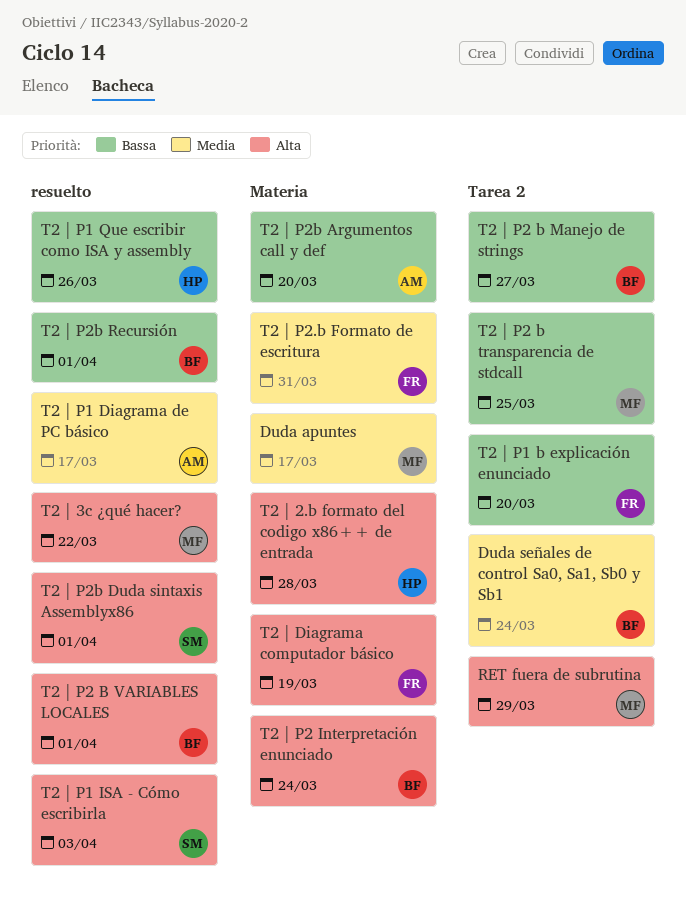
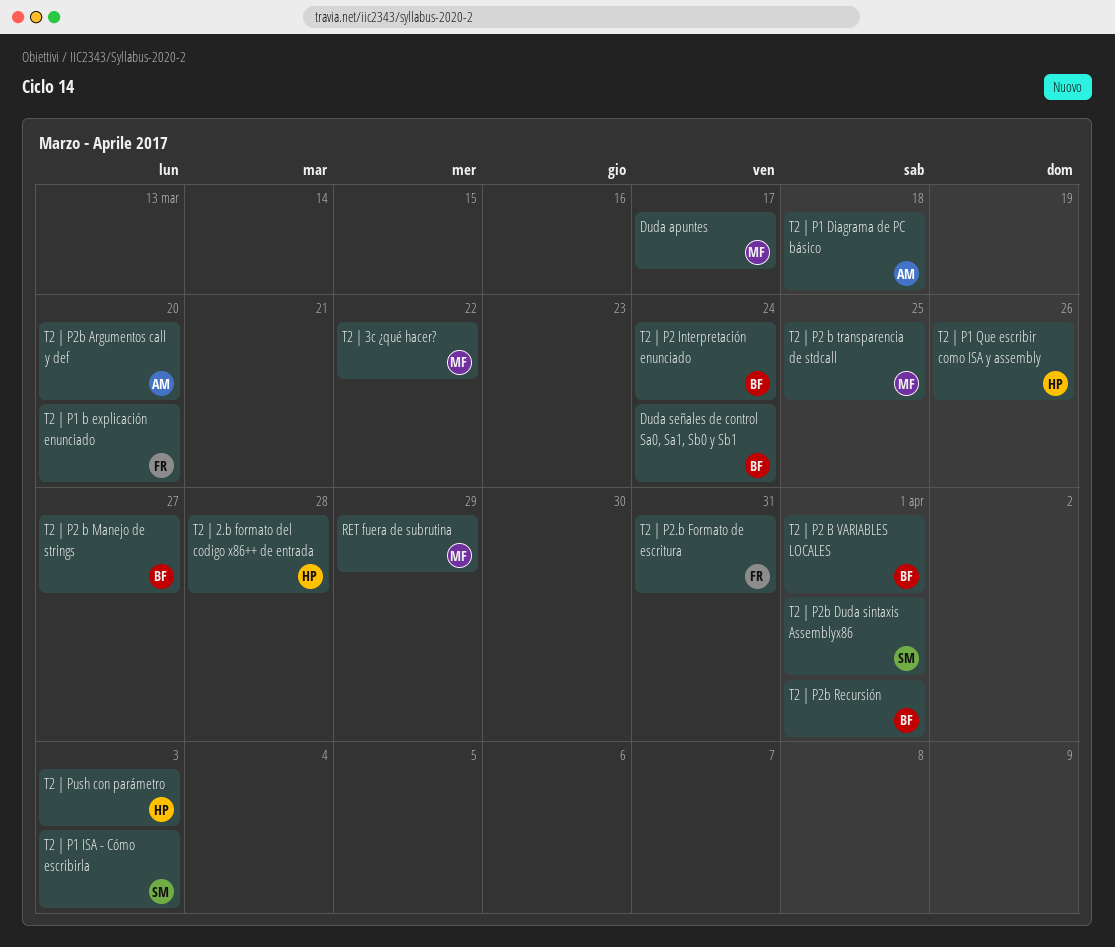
T2 | Diagrama computador básico: present -> none
T2 | P1 Diagrama de PC básico, due: Mar 17 -> Mar 18
T2 | Push con parámetro: none -> present

